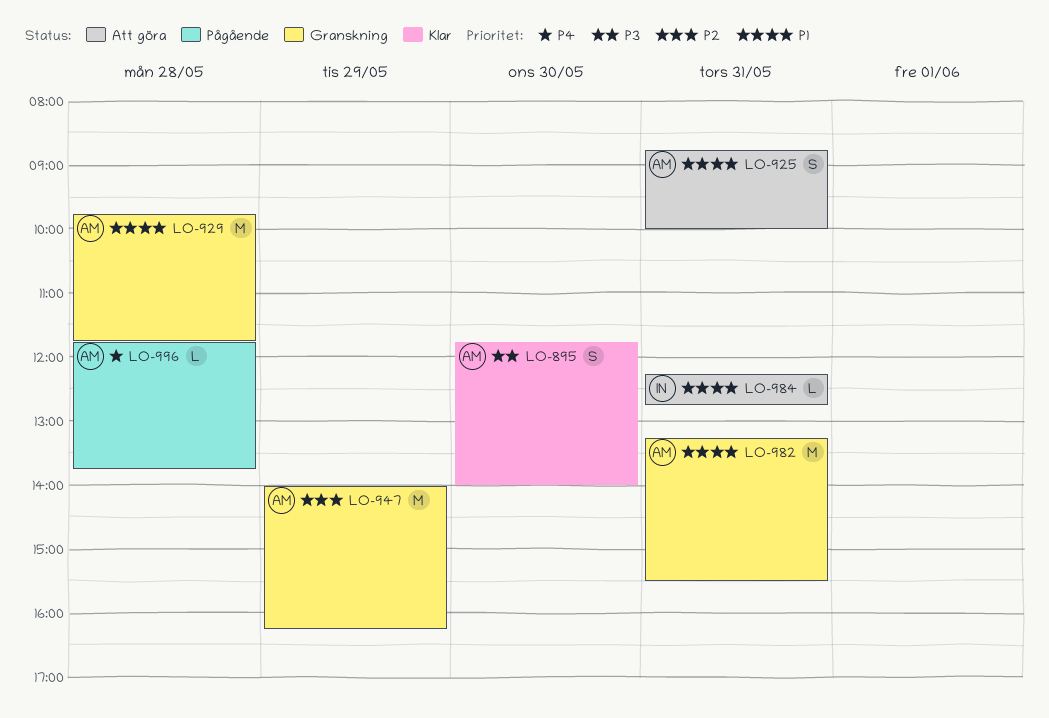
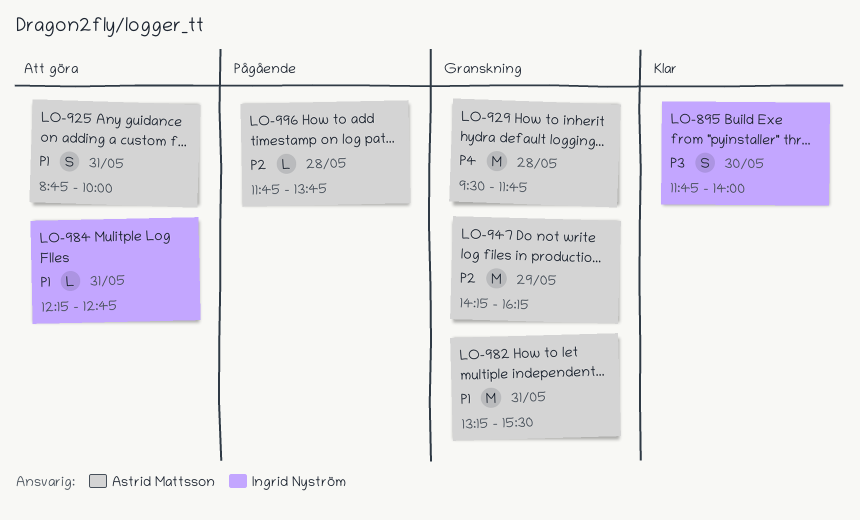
LO-895, owner: Astrid Mattsson -> Ingrid Nyström
LO-929, priority: P1 -> P4
LO-929, begins: 09:45 -> 09:30
LO-947, begins: 14:00 -> 14:15
LO-996, priority: P4 -> P2

